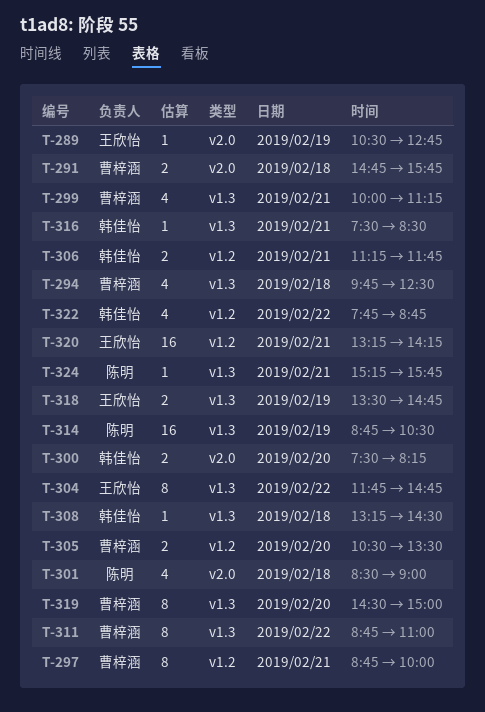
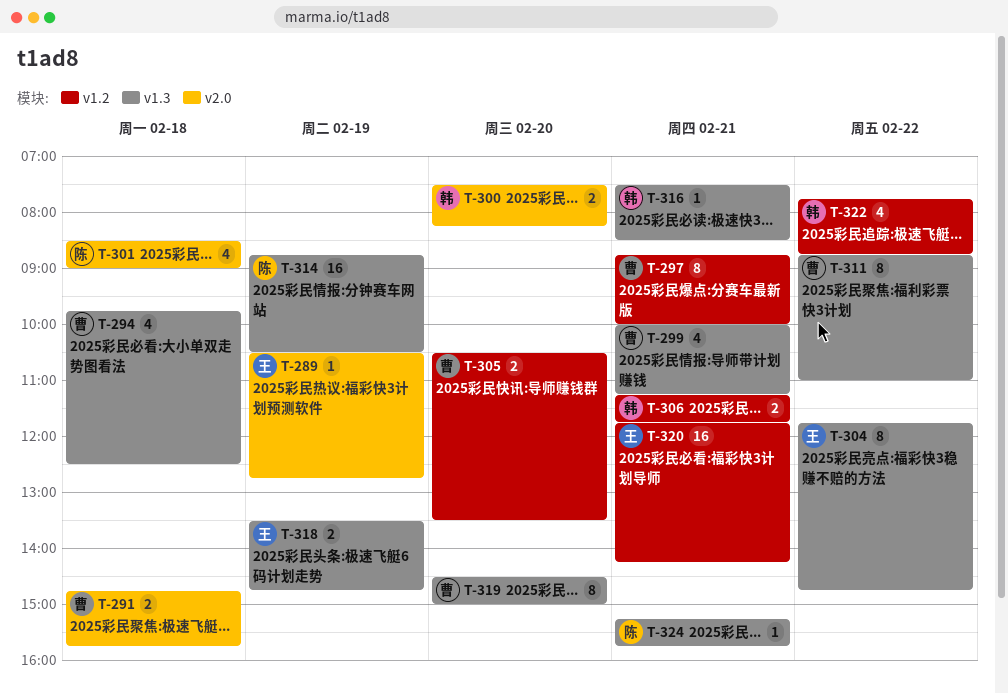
T-308: present -> none
T-320, begins: 13:15 -> 11:45

